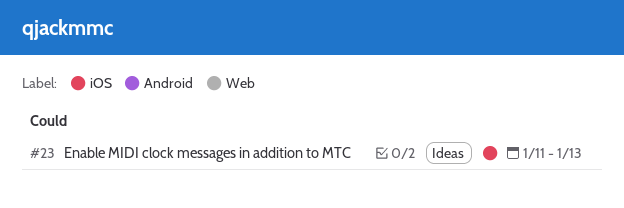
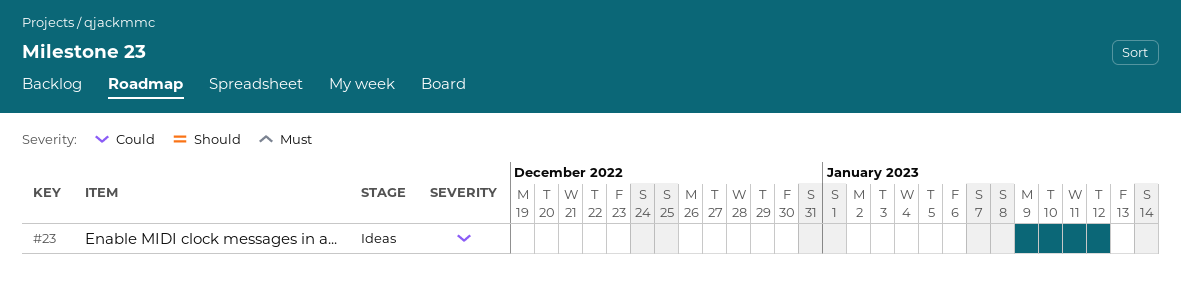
#23, start: Jan 11 -> Jan 9
#23, due: Jan 13 -> Jan 12

